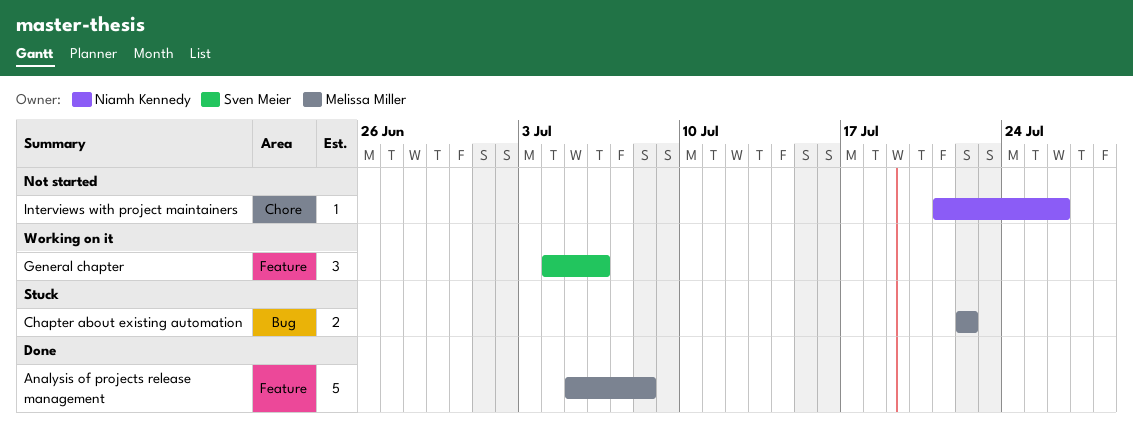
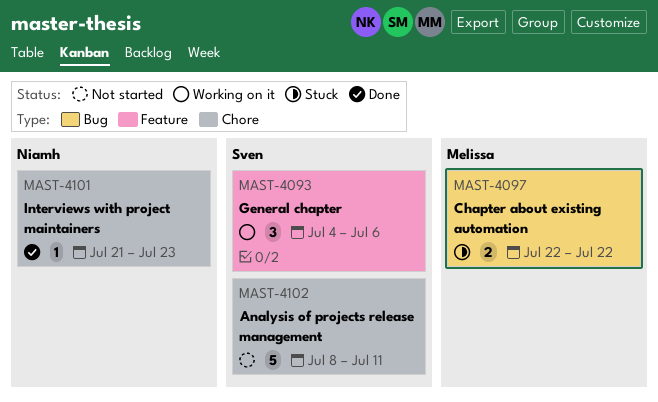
Analysis of projects release management, status: Done -> Not started
Analysis of projects release management, owner: Melissa Miller -> Sven Meier
Analysis of projects release management, label: Feature -> Chore
Analysis of projects release management, start: Jul 5 -> Jul 8
Analysis of projects release management, due: Jul 8 -> Jul 11
Interviews with project maintainers, status: Not started -> Done
Interviews with project maintainers, due: Jul 26 -> Jul 23

